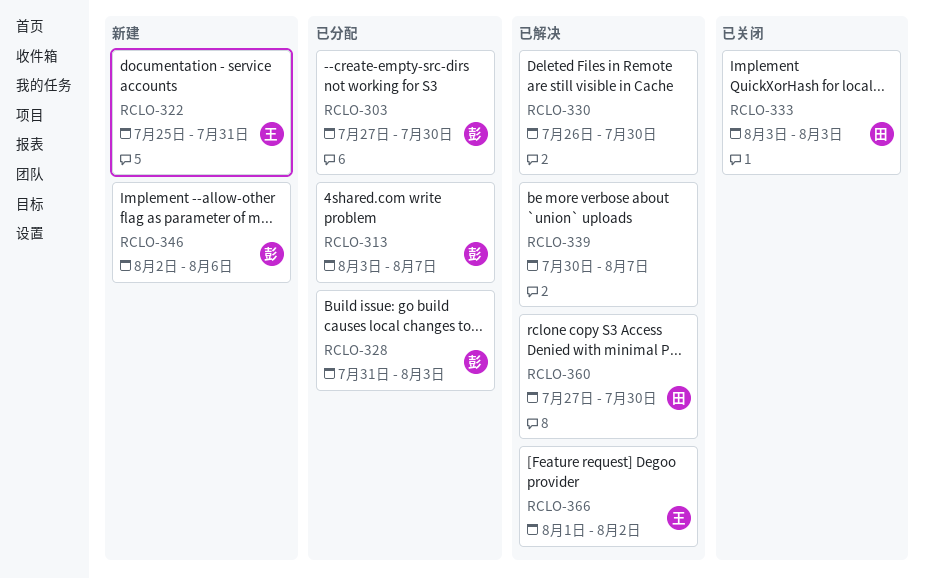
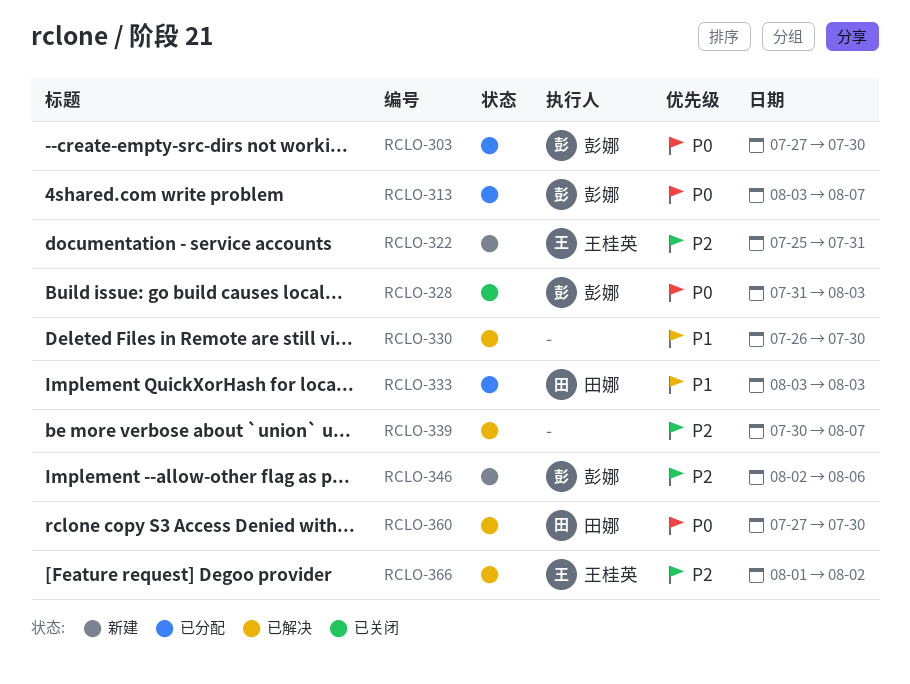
RCLO-328, status: 已分配 -> 已关闭
RCLO-333, status: 已关闭 -> 已分配

